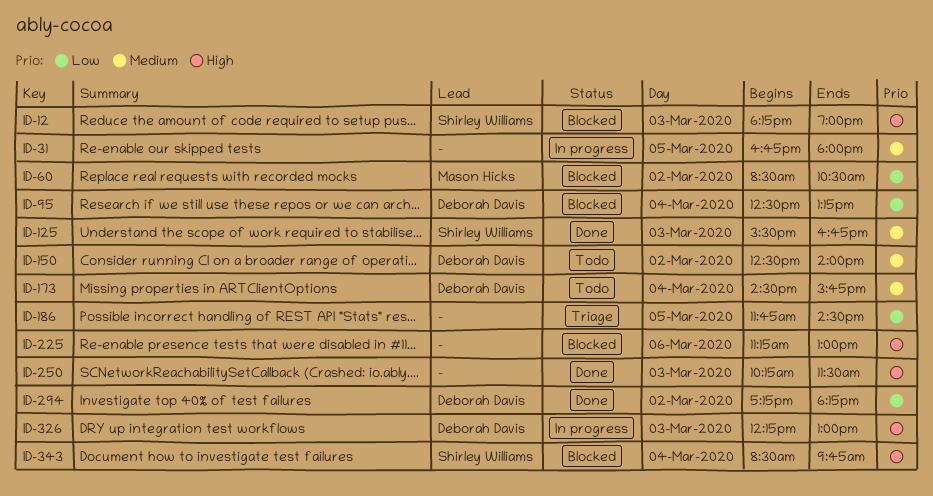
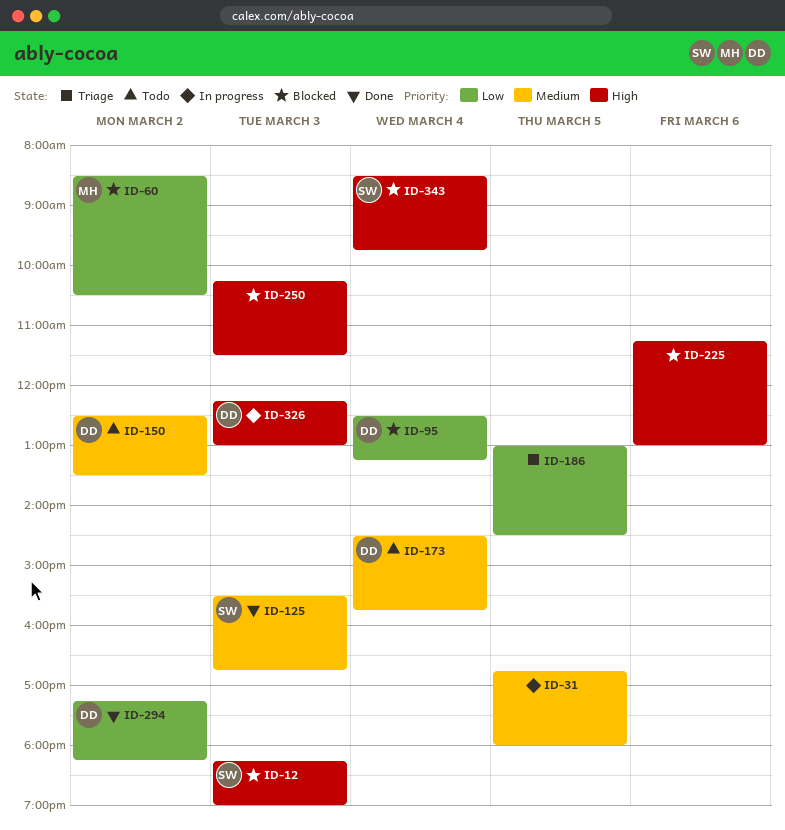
ID-150, ends: 14:00 -> 13:30
ID-186, begins: 11:45 -> 13:00
ID-250, status: Done -> Blocked

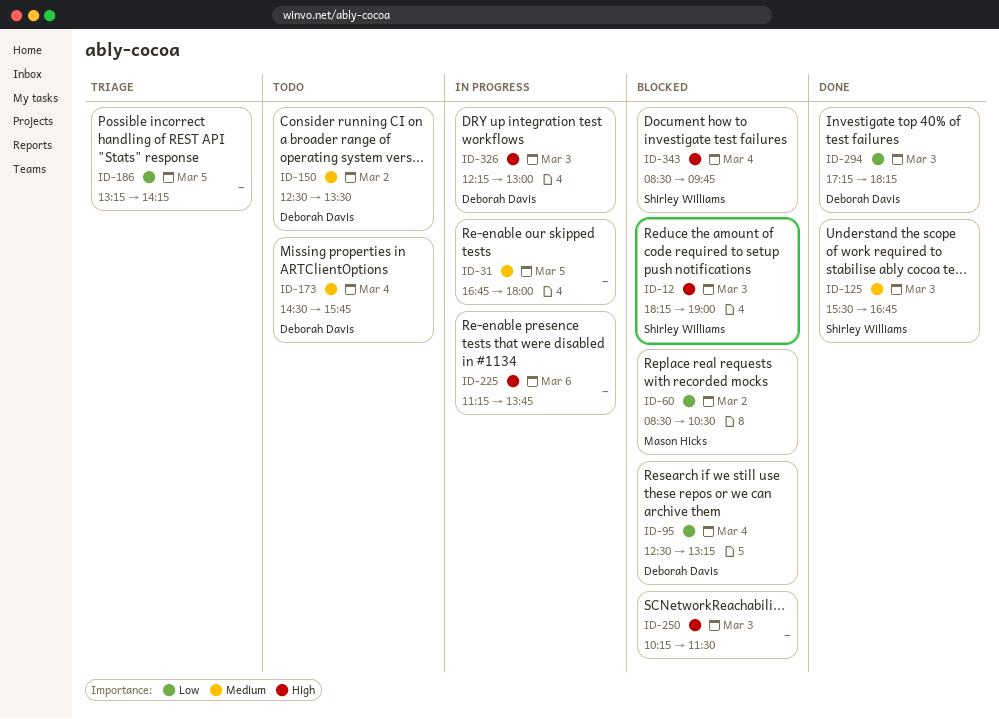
ID-186, begins: 13:00 -> 13:15
ID-186, ends: 14:30 -> 14:15
ID-225, status: Blocked -> In progress
ID-225, ends: 13:00 -> 13:45
ID-294, day: Mar 2 -> Mar 3

